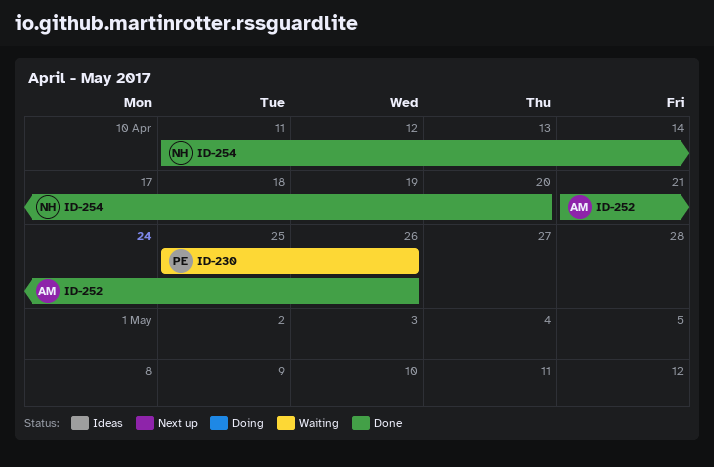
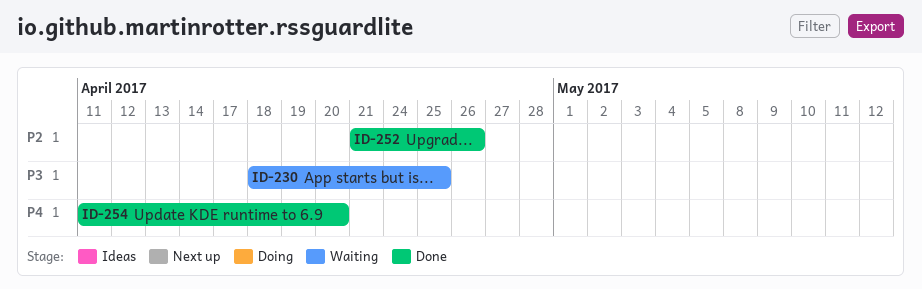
ID-230, start: Apr 25 -> Apr 18
ID-230, due: Apr 26 -> Apr 25

